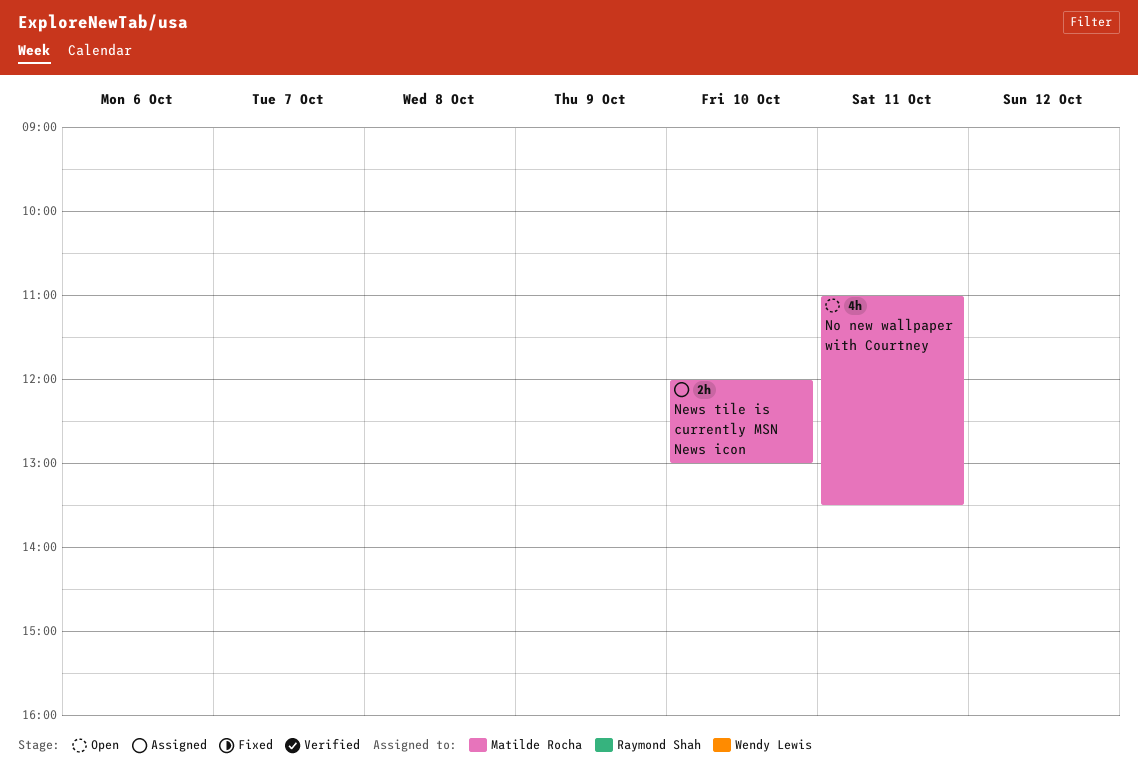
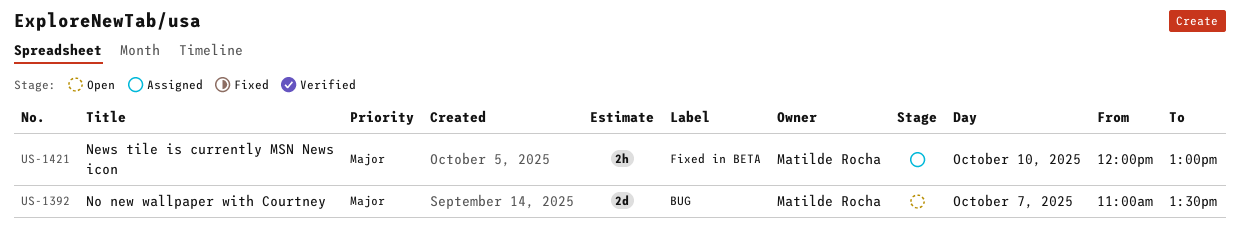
No new wallpaper with Courtney, estimate: 4h -> 2d
No new wallpaper with Courtney, day: Oct 11 -> Oct 7

